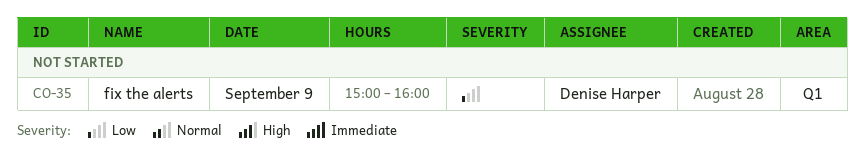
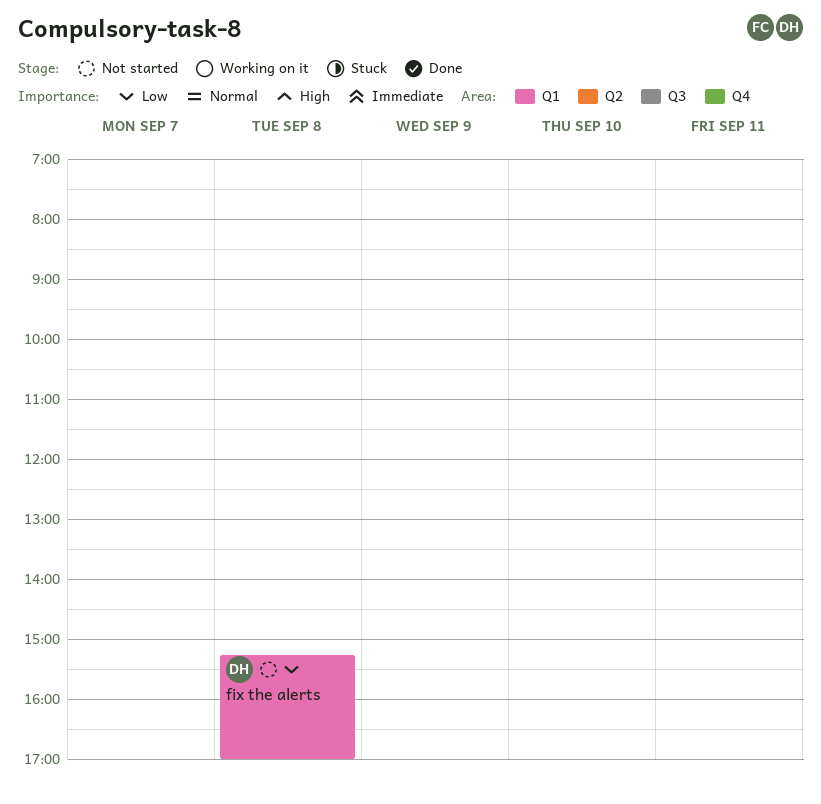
fix the alerts, day: Sep 9 -> Sep 8
fix the alerts, begins: 15:00 -> 15:15
fix the alerts, ends: 16:00 -> 17:00

